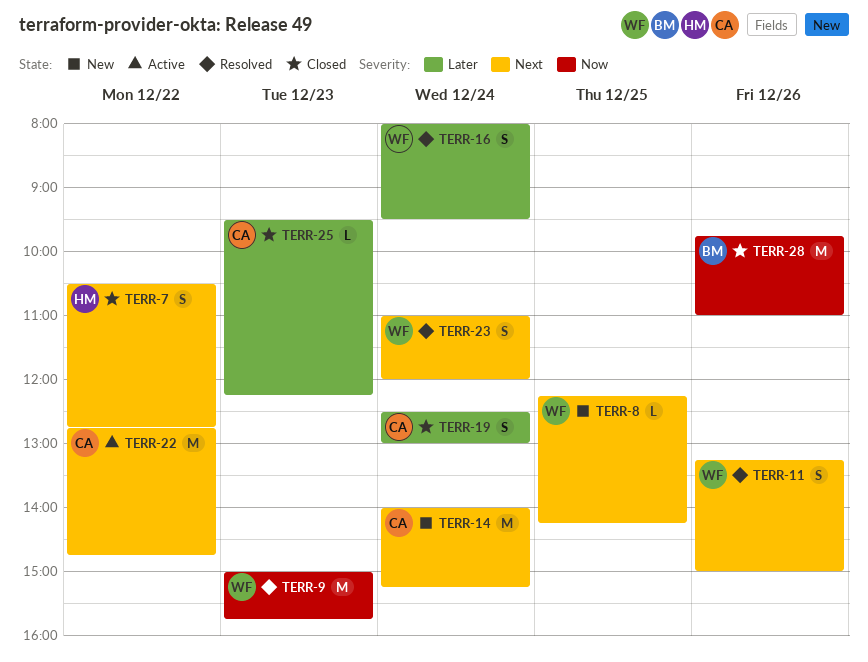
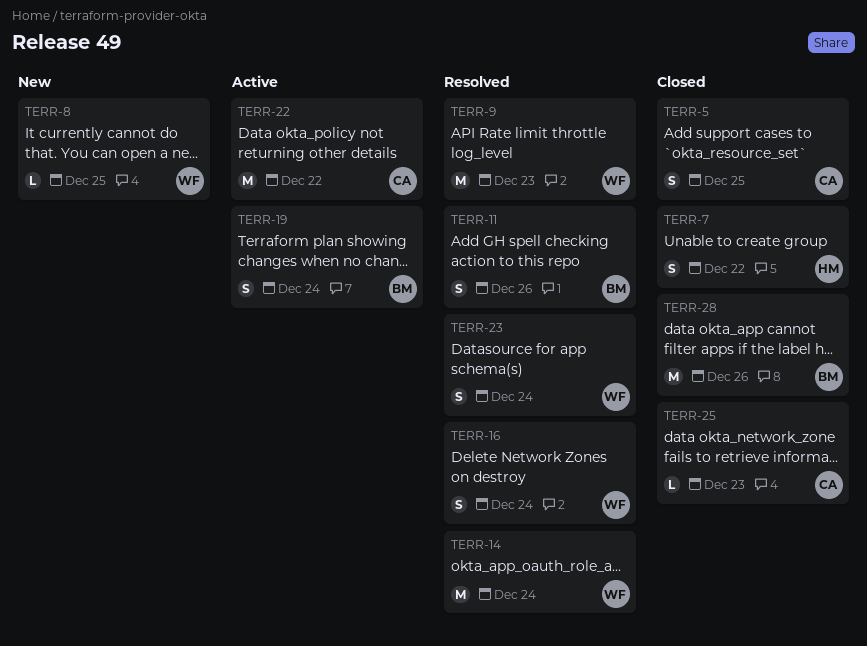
TERR-5: none -> present
TERR-11, owner: WF -> BM
TERR-14, status: New -> Resolved
TERR-14, owner: CA -> WF
TERR-19, status: Closed -> Active
TERR-19, owner: CA -> BM

